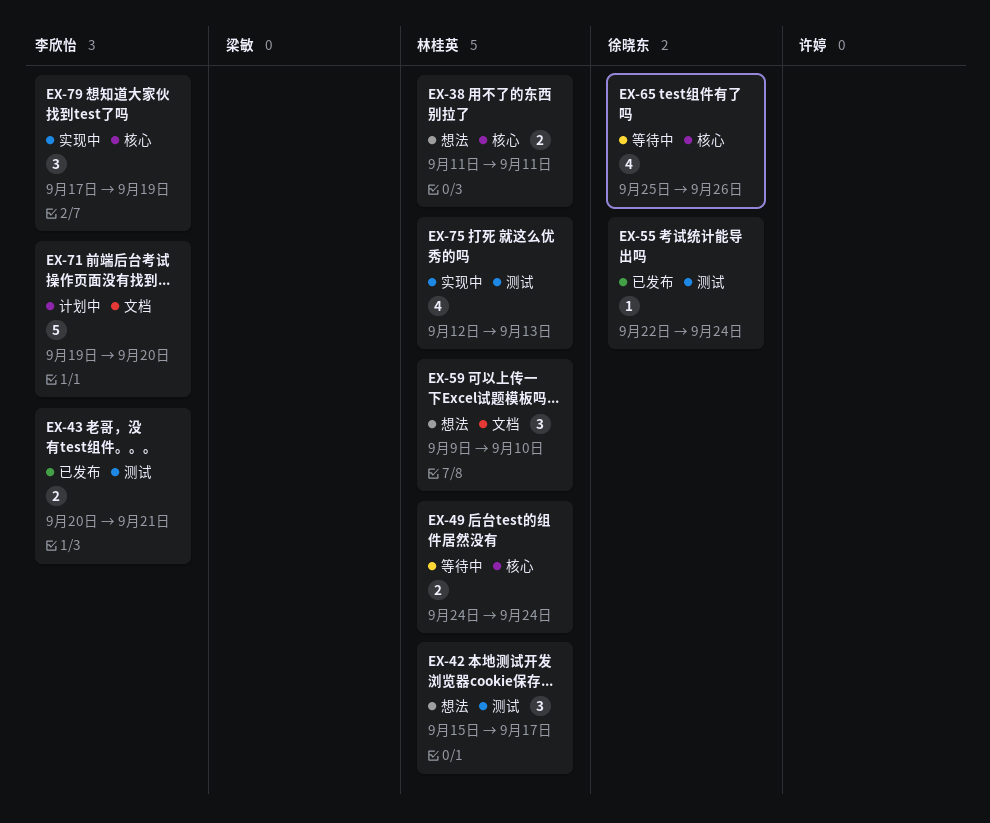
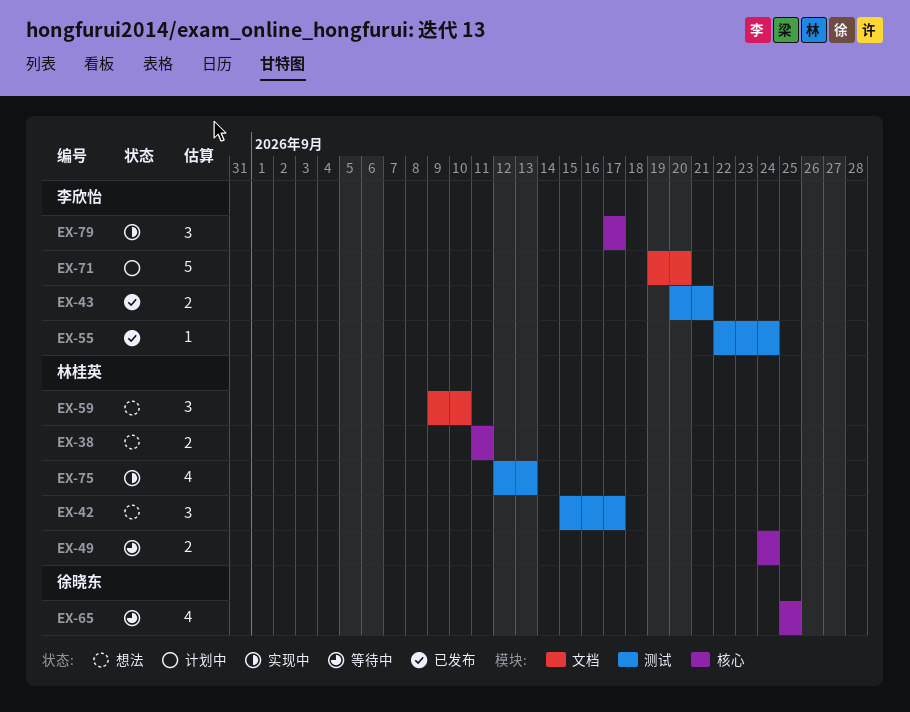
EX-55, owner: 徐晓东 -> 李欣怡
EX-65, due: Sep 26 -> Sep 25
EX-79, due: Sep 19 -> Sep 17

